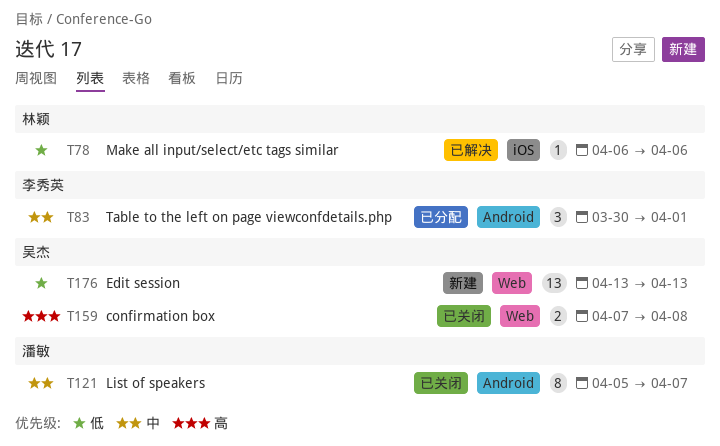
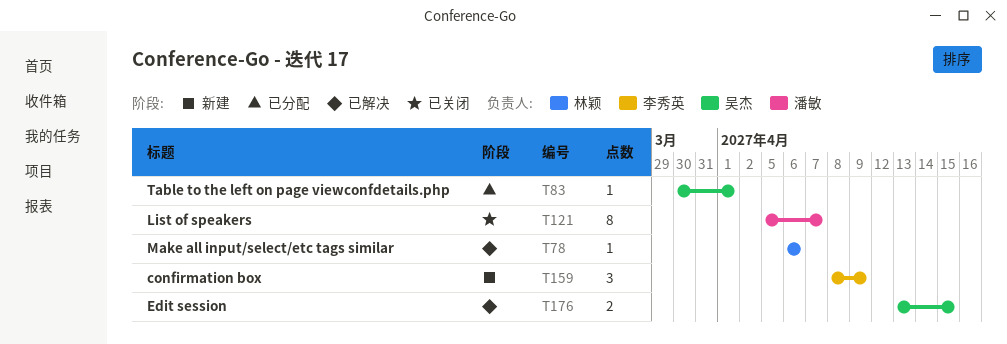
T83, owner: 李秀英 -> 吴杰
T83, estimate: 3 -> 1
T159, status: 已关闭 -> 新建
T159, owner: 吴杰 -> 李秀英
T159, estimate: 2 -> 3
T159, start: Apr 7 -> Apr 8
T159, due: Apr 8 -> Apr 9
T176, status: 新建 -> 已解决
T176, estimate: 13 -> 2
T176, due: Apr 13 -> Apr 15

